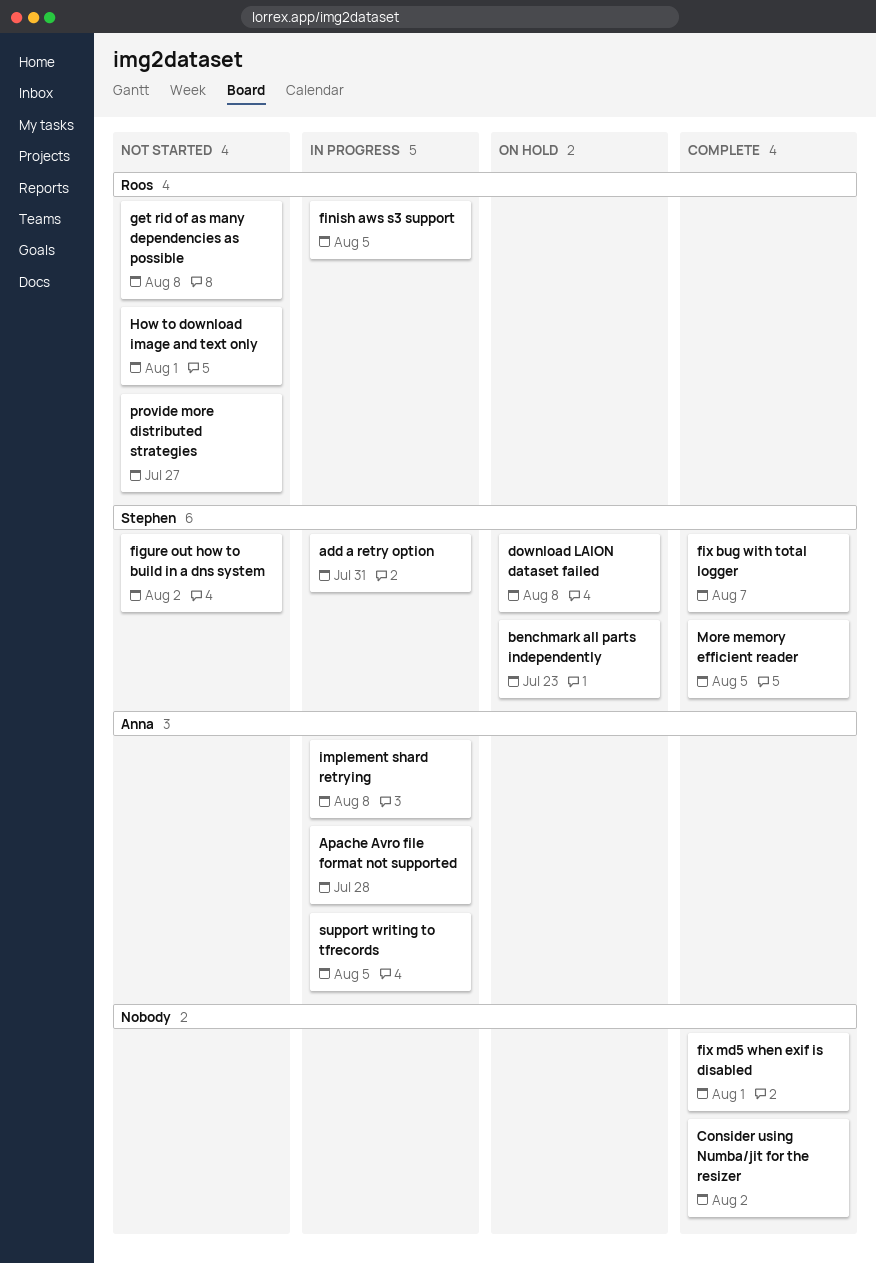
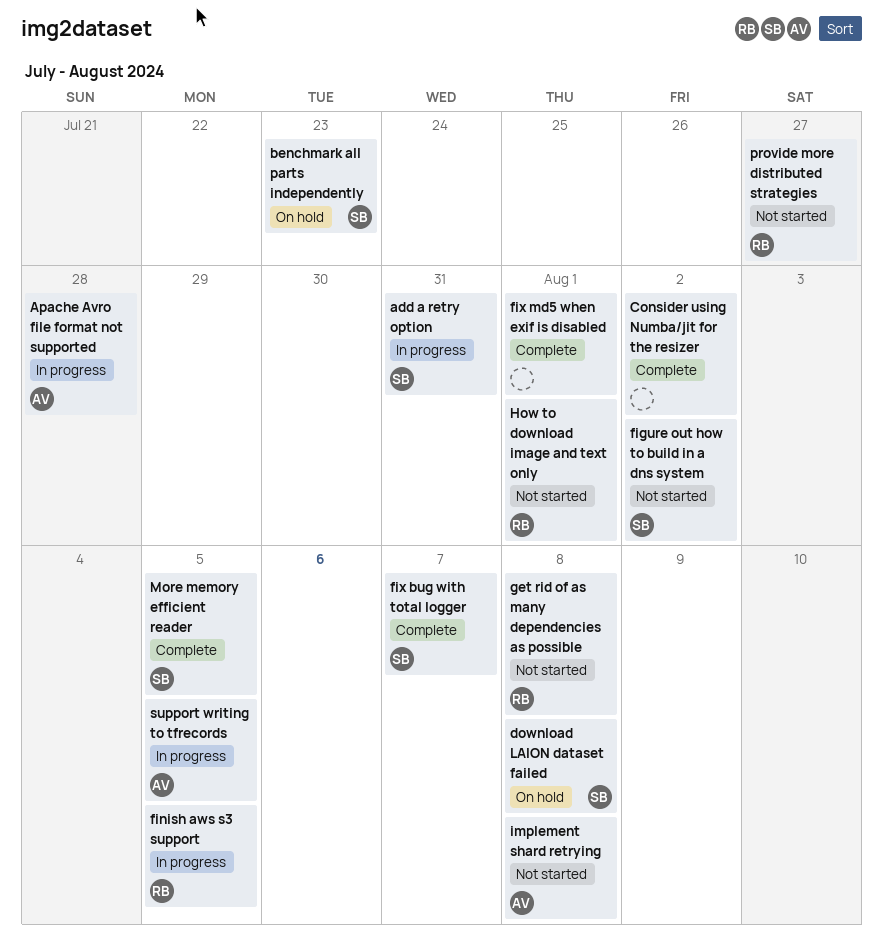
implement shard retrying, status: In progress -> Not started

